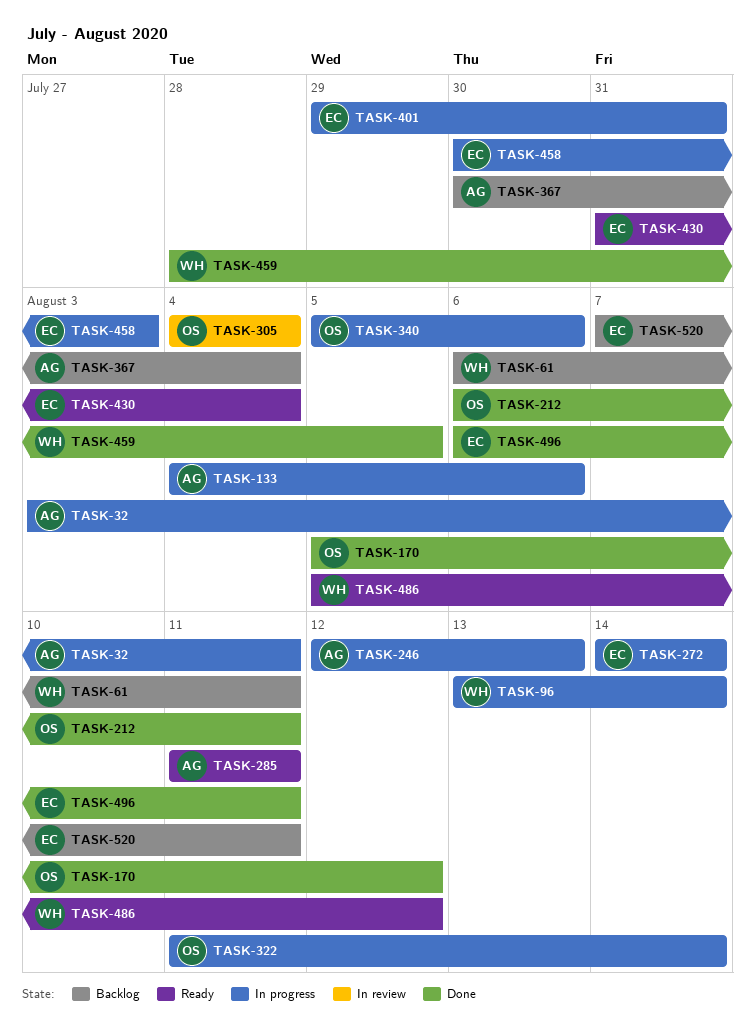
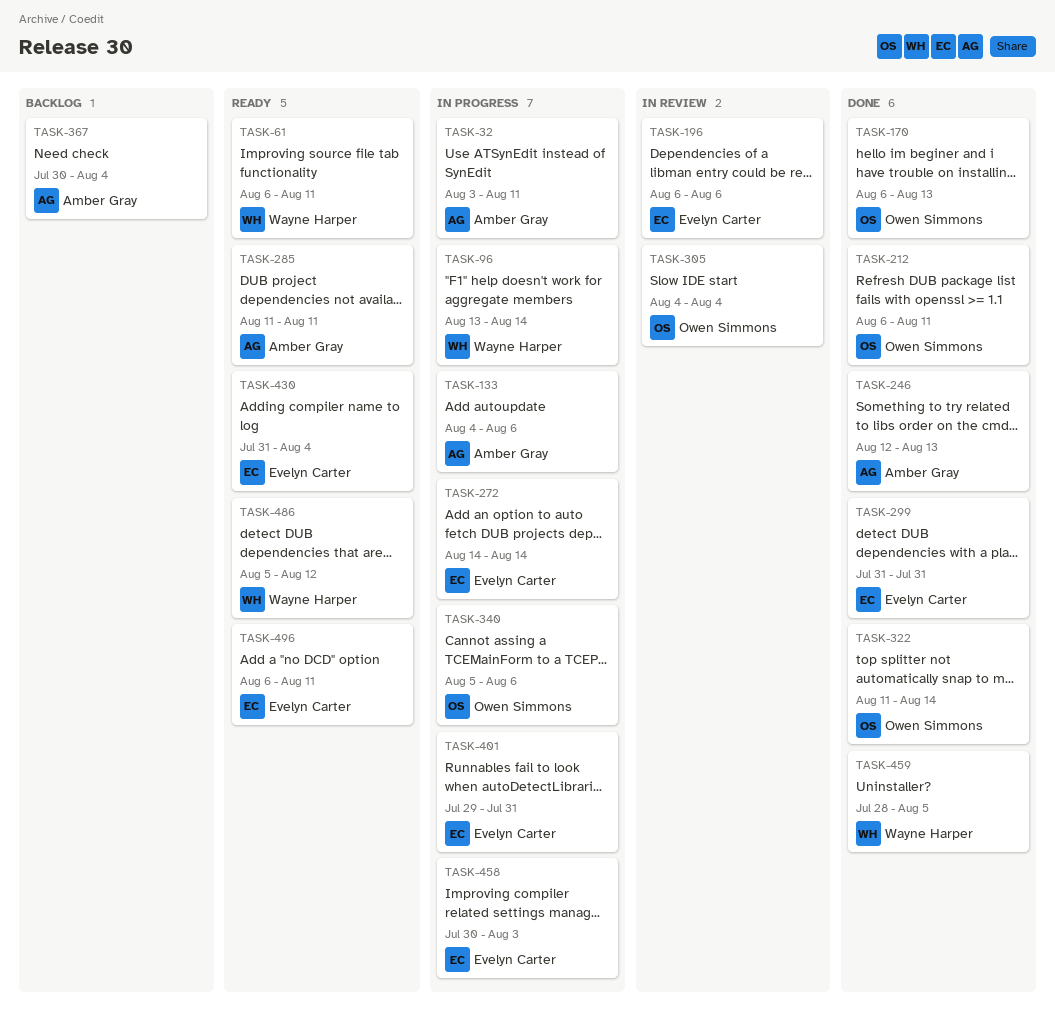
TASK-61, status: Backlog -> Ready
TASK-170, start: Aug 5 -> Aug 6
TASK-170, due: Aug 12 -> Aug 13
TASK-196: none -> present
TASK-246, status: In progress -> Done
TASK-299: none -> present
TASK-322, status: In progress -> Done
TASK-496, status: Done -> Ready
TASK-520: present -> none

